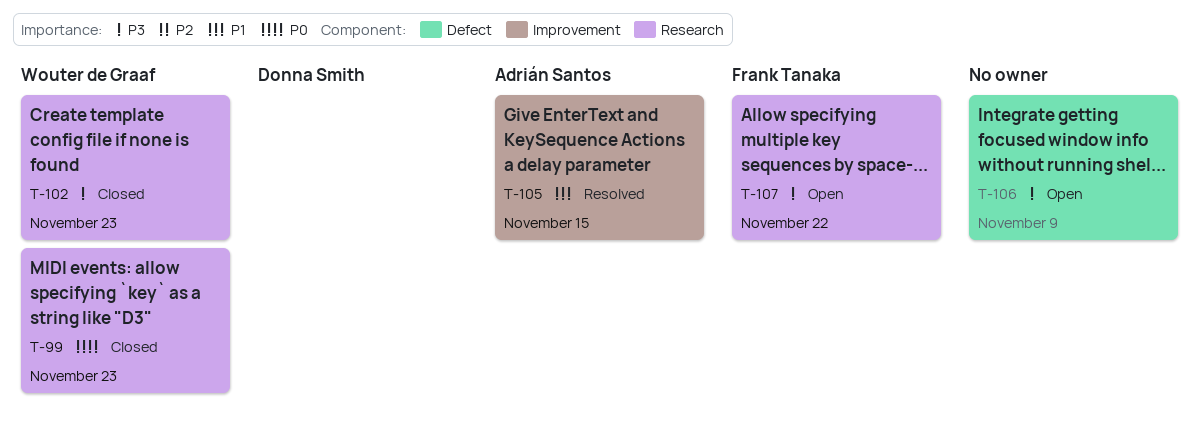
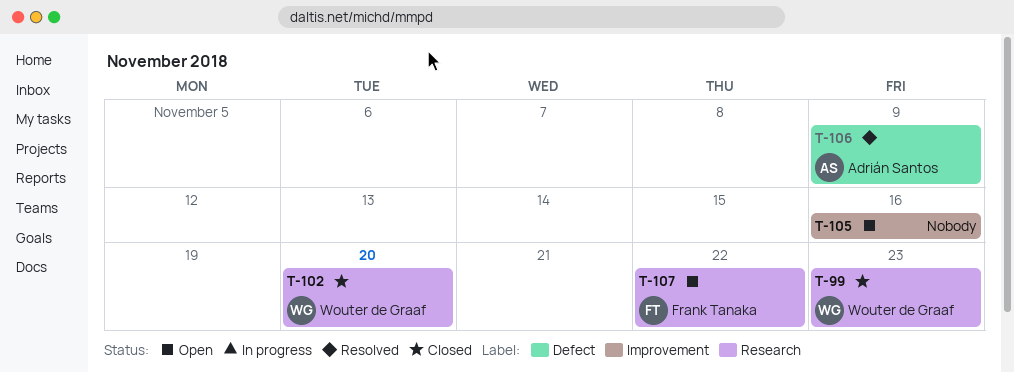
T-102, due: Nov 23 -> Nov 20
T-105, status: Resolved -> Open
T-105, owner: Adrián Santos -> none
T-105, due: Nov 15 -> Nov 16
T-106, status: Open -> Resolved
T-106, owner: none -> Adrián Santos

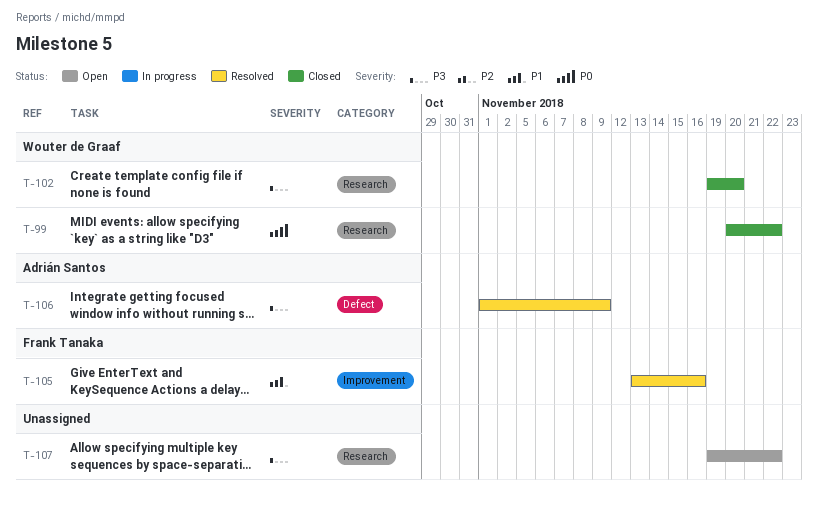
T-99, due: Nov 23 -> Nov 22
T-105, status: Open -> Resolved
T-105, owner: none -> Frank Tanaka
T-107, owner: Frank Tanaka -> none

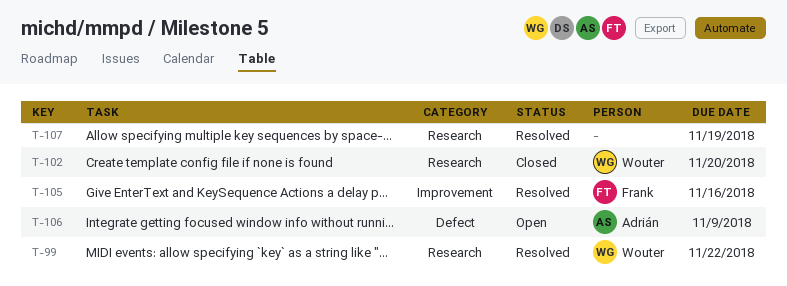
T-99, status: Closed -> Resolved
T-106, status: Resolved -> Open
T-107, status: Open -> Resolved
T-107, due: Nov 22 -> Nov 19

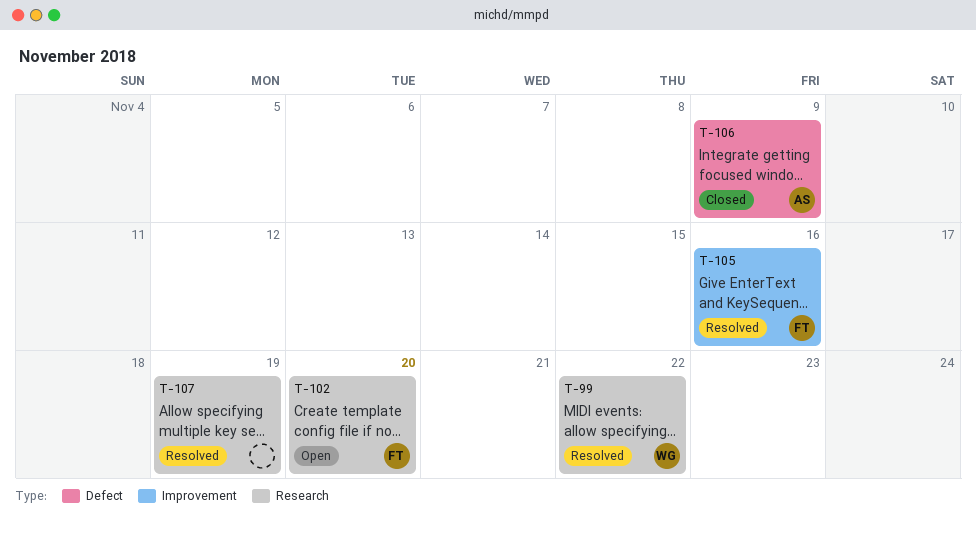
T-102, status: Closed -> Open
T-102, owner: Wouter -> Frank
T-106, status: Open -> Closed

